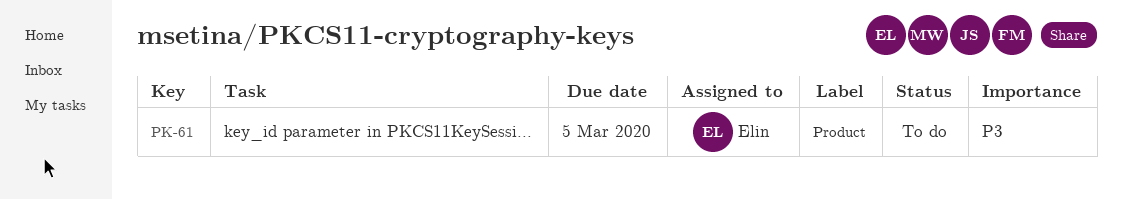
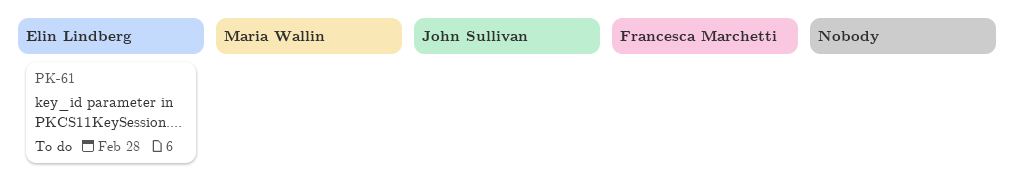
PK-61, due: Mar 5 -> Feb 28

